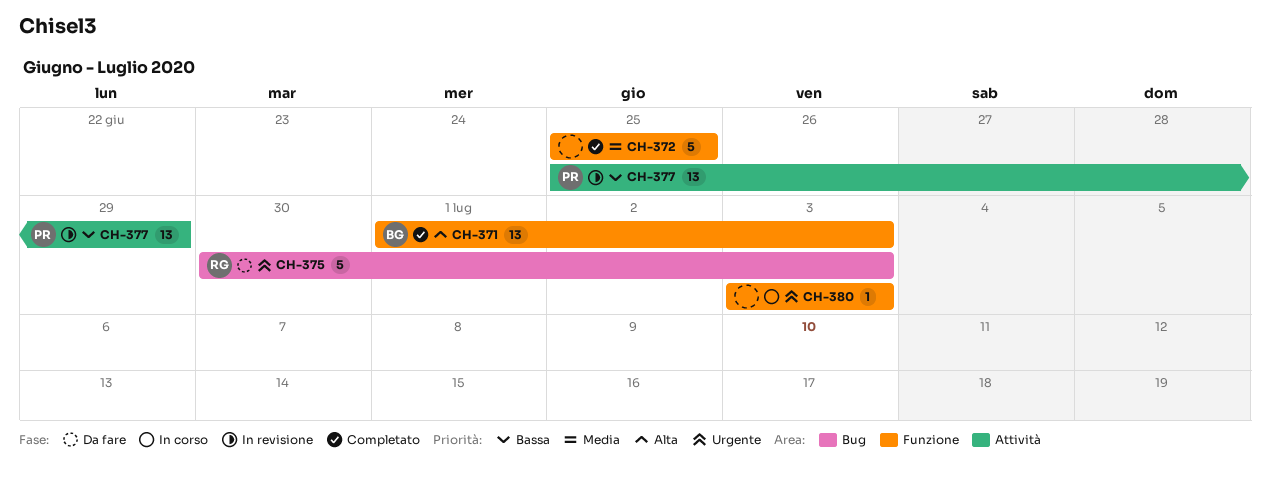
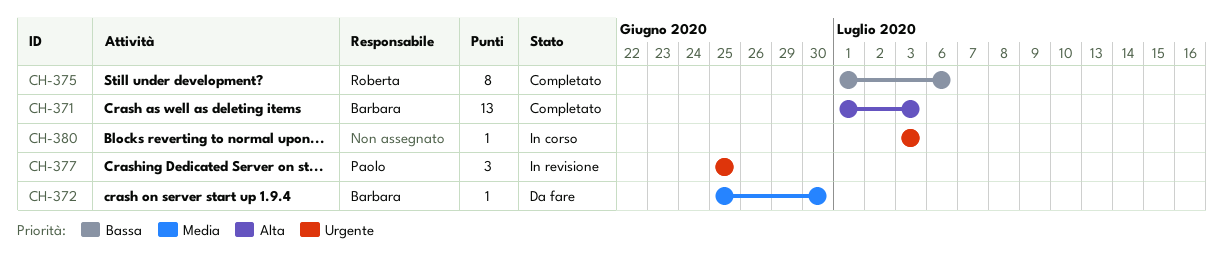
CH-372, status: Completato -> Da fare
CH-372, owner: none -> Barbara
CH-372, estimate: 5 -> 1
CH-372, due: Jun 25 -> Jun 30
CH-375, status: Da fare -> Completato
CH-375, priority: Urgente -> Bassa
CH-375, estimate: 5 -> 8
CH-375, start: Jun 30 -> Jul 1
CH-375, due: Jul 3 -> Jul 6
CH-377, priority: Bassa -> Urgente
CH-377, estimate: 13 -> 3
CH-377, due: Jun 29 -> Jun 25

